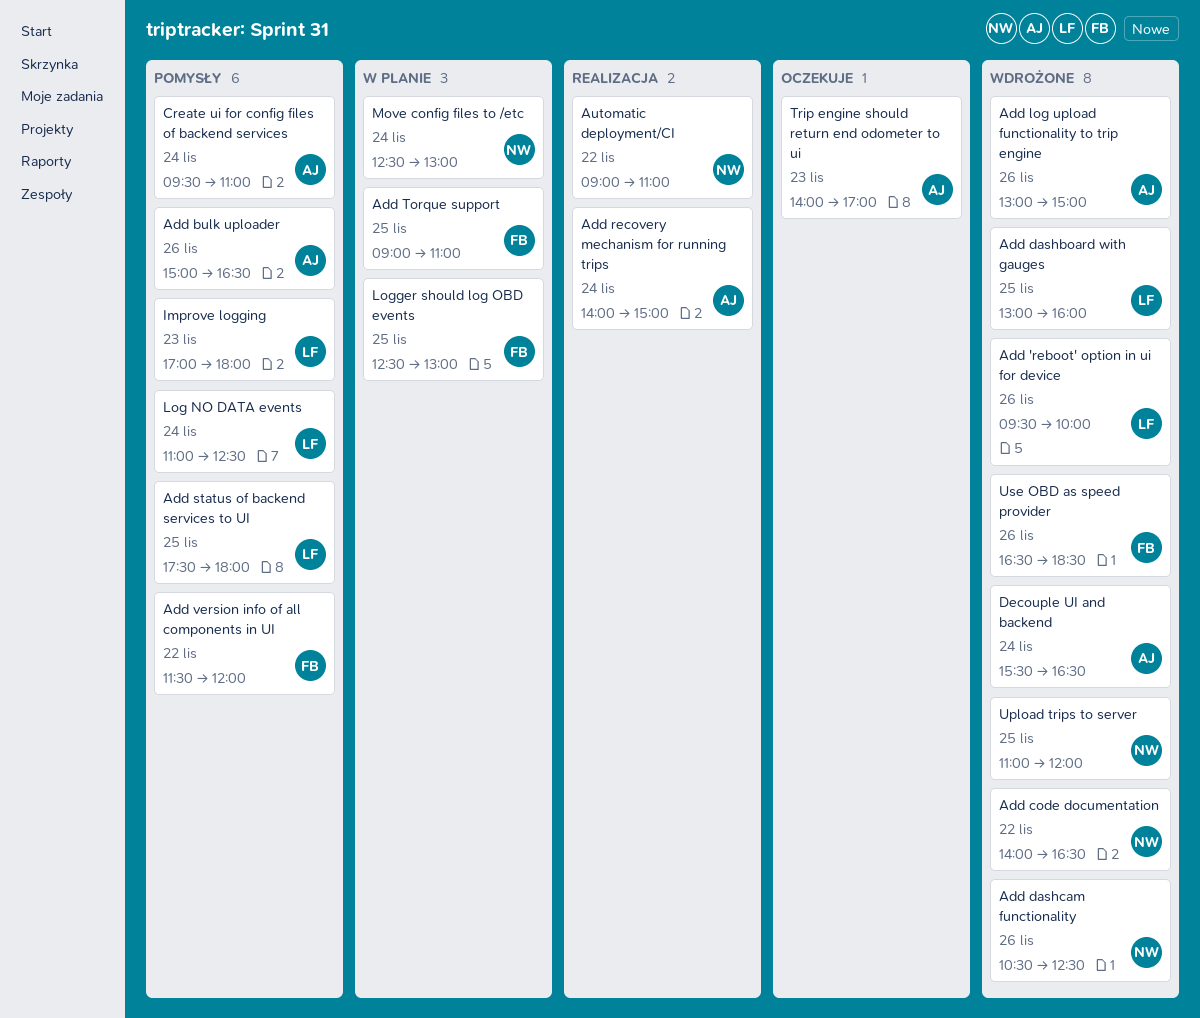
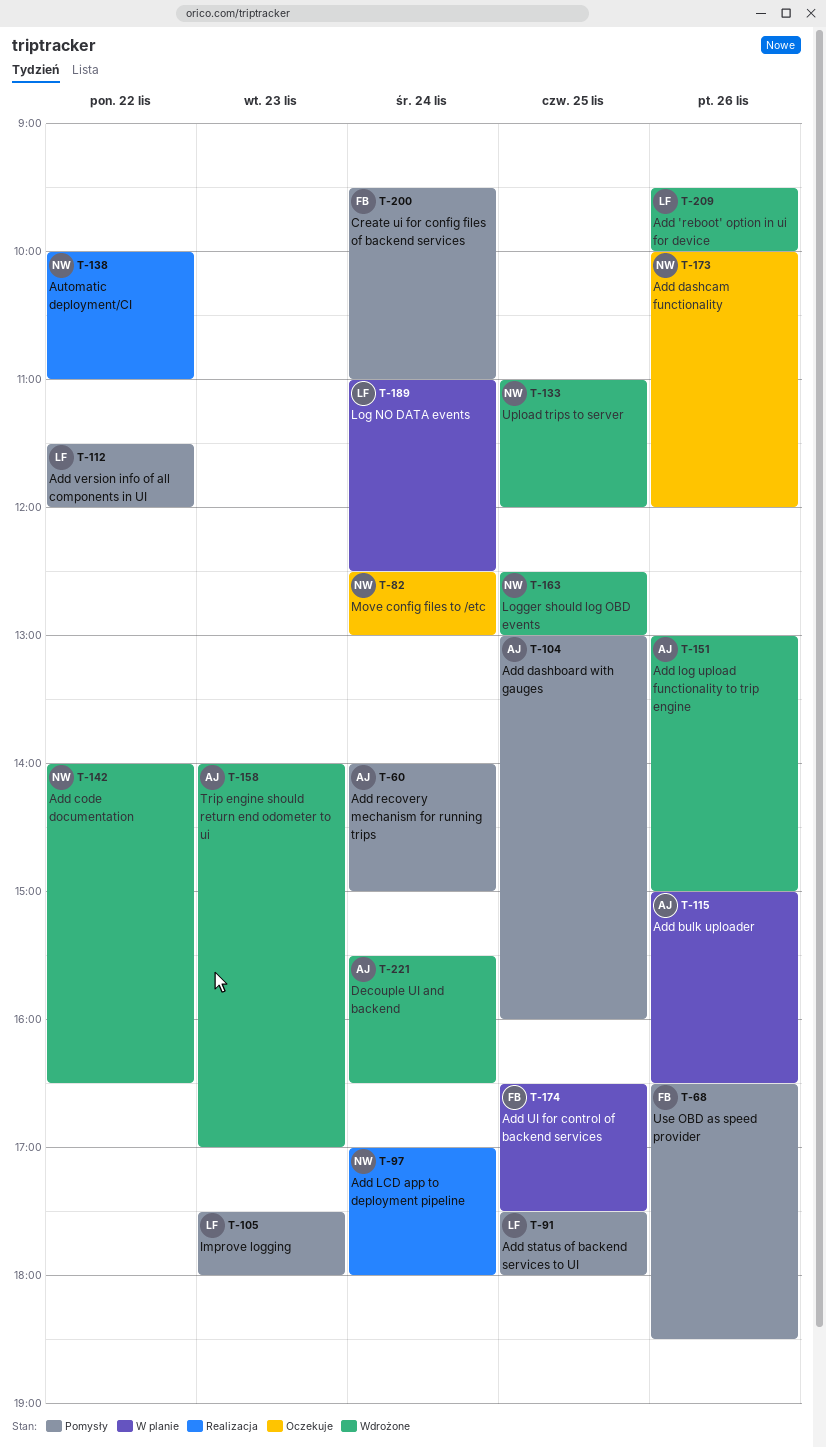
Add bulk uploader, status: Pomysły -> W planie
Add dashboard with gauges, status: Wdrożone -> Pomysły
Add dashboard with gauges, owner: LF -> AJ
Add dashcam functionality, status: Wdrożone -> Oczekuje
Add dashcam functionality, begins: 10:30 -> 10:00
Add dashcam functionality, ends: 12:30 -> 12:00
Add LCD app to deployment pipeline: none -> present
Add recovery mechanism for running trips, status: Realizacja -> Pomysły
Add Torque support: present -> none
Add UI for control of backend services: none -> present
Add version info of all components in UI, owner: FB -> LF
Automatic deployment/CI, begins: 09:00 -> 10:00
Create ui for config files of backend services, owner: AJ -> FB
Improve logging, begins: 17:00 -> 17:30
Log NO DATA events, status: Pomysły -> W planie
Logger should log OBD events, status: W planie -> Wdrożone
Logger should log OBD events, owner: FB -> NW
Move config files to /etc, status: W planie -> Oczekuje
Trip engine should return end odometer to ui, status: Oczekuje -> Wdrożone
Use OBD as speed provider, status: Wdrożone -> Pomysły

